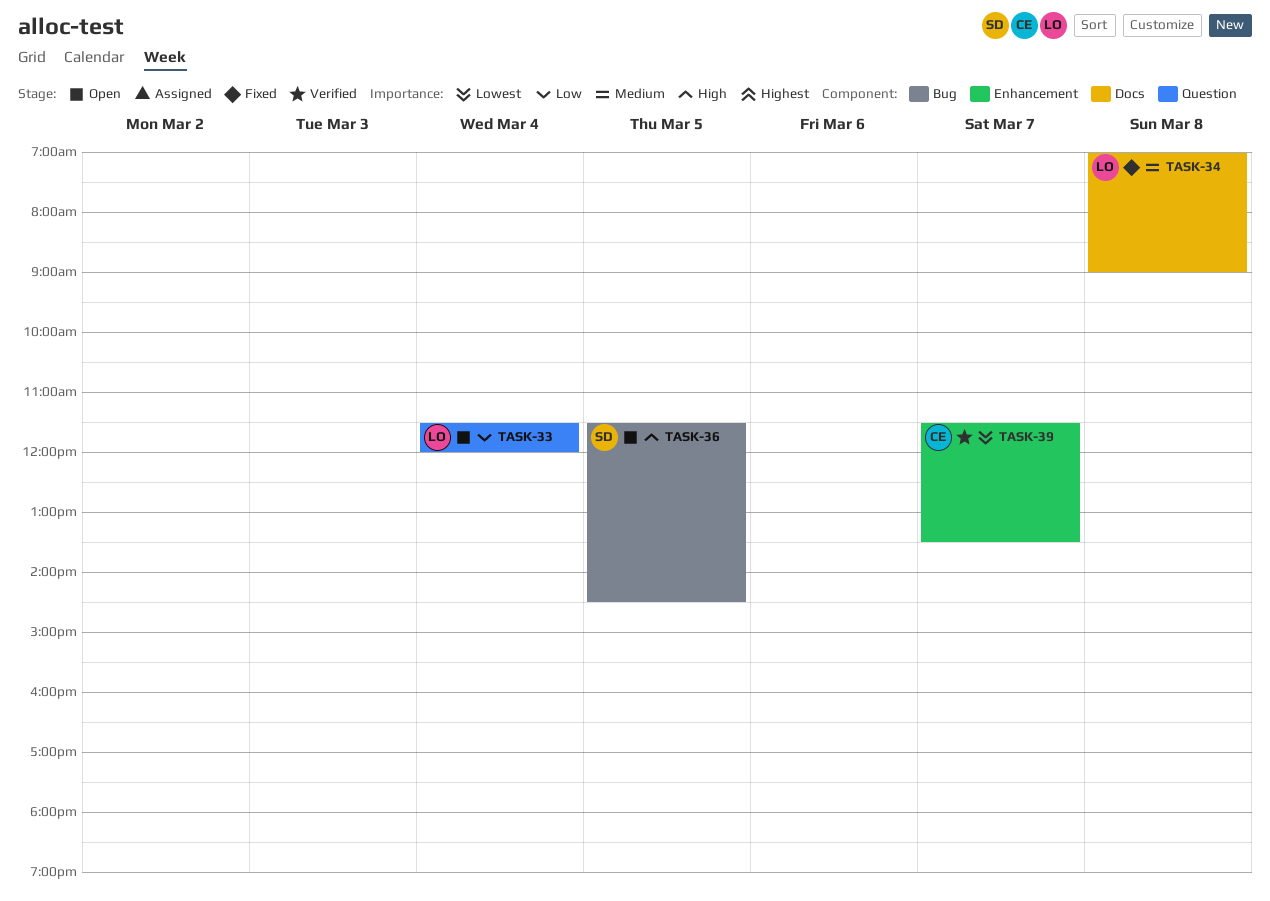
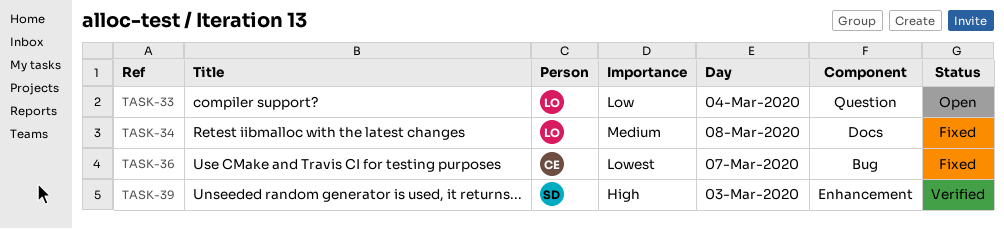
TASK-36, status: Open -> Fixed
TASK-36, owner: SD -> CE
TASK-36, priority: High -> Lowest
TASK-36, day: Mar 5 -> Mar 7
TASK-39, owner: CE -> SD
TASK-39, priority: Lowest -> High
TASK-39, day: Mar 7 -> Mar 3

